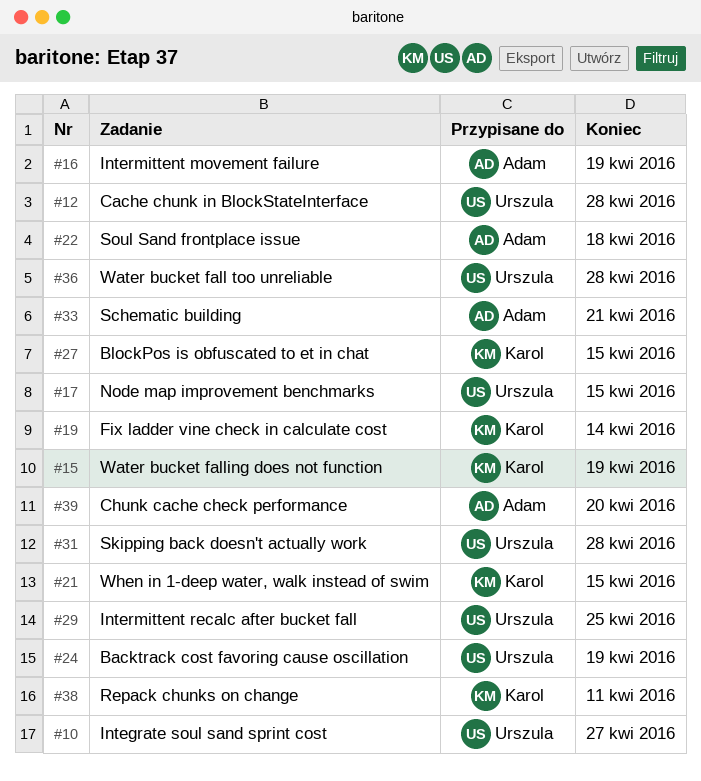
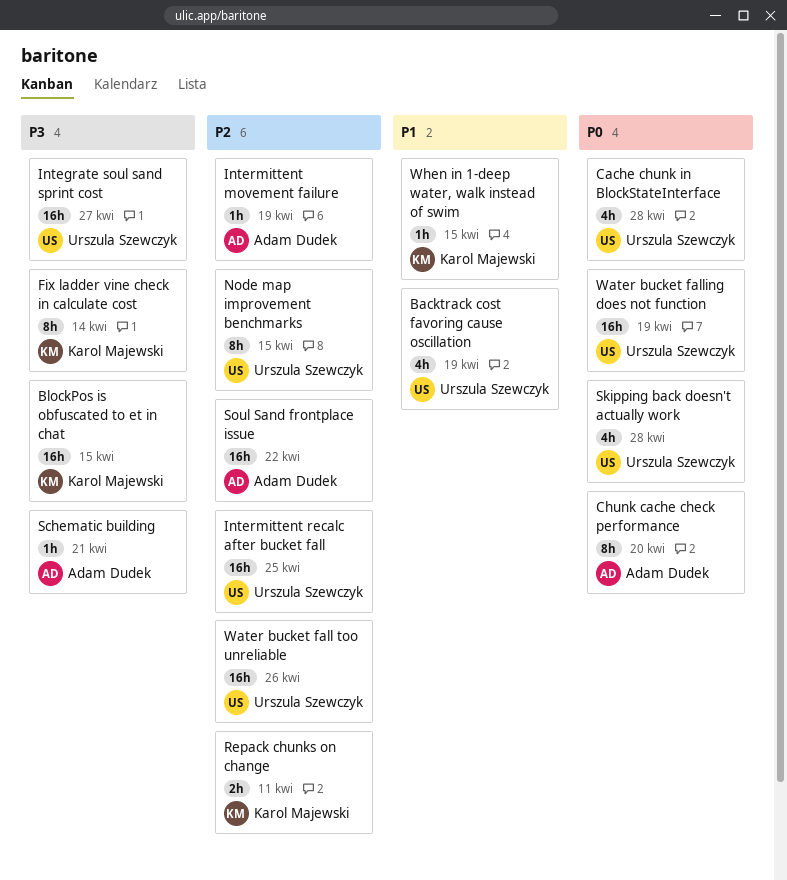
Soul Sand frontplace issue, due: Apr 18 -> Apr 22
Water bucket fall too unreliable, due: Apr 28 -> Apr 26
Water bucket falling does not function, owner: Karol Majewski -> Urszula Szewczyk

